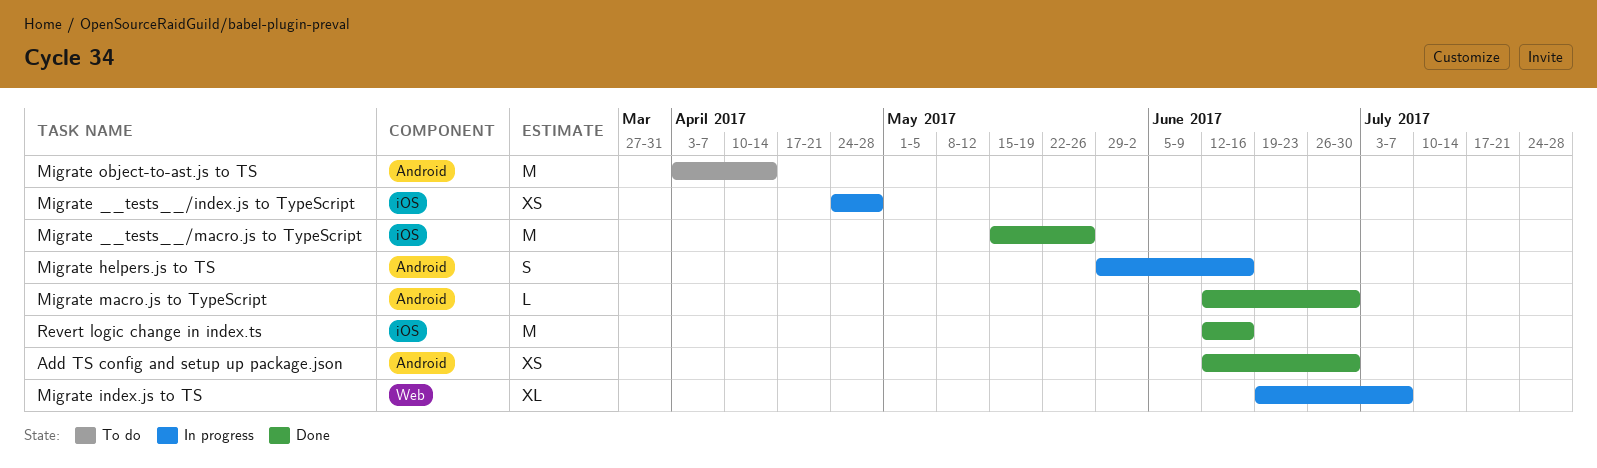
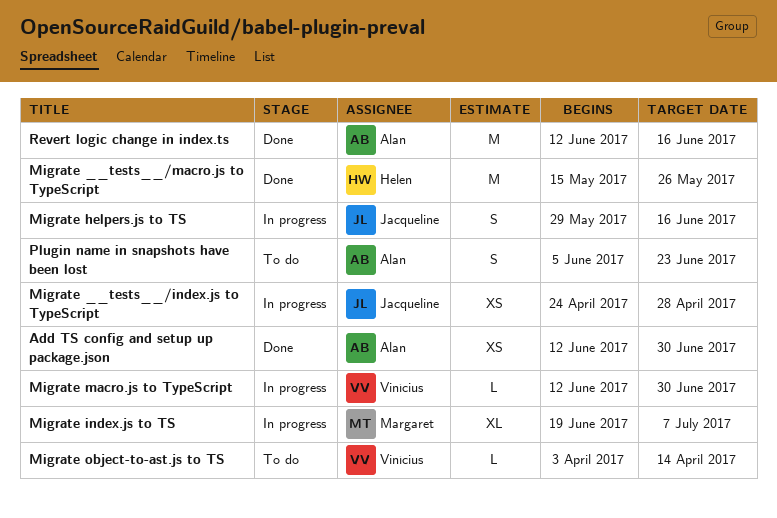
Migrate macro.js to TypeScript, status: Done -> In progress
Migrate object-to-ast.js to TS, estimate: M -> L
Plugin name in snapshots have been lost: none -> present

